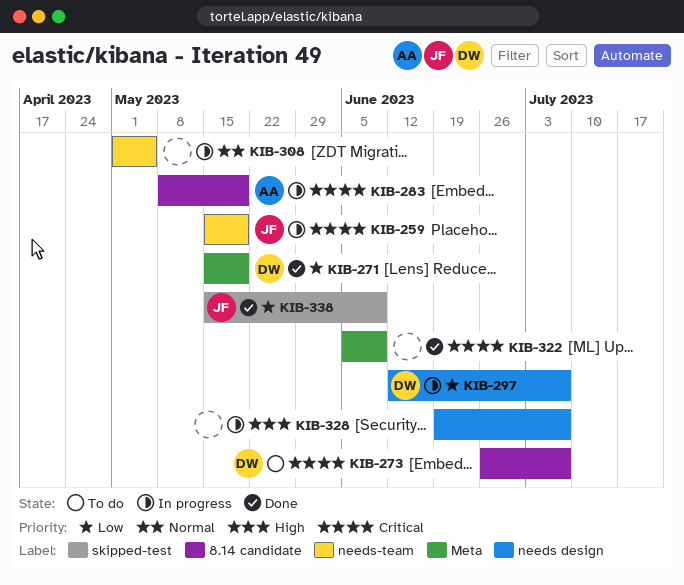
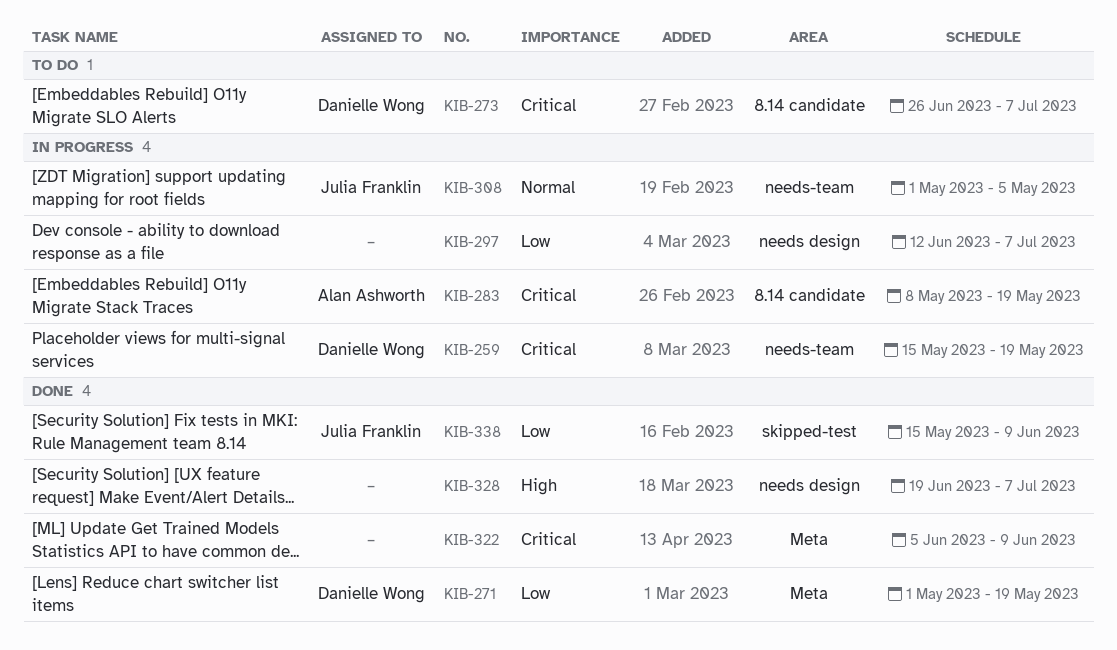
KIB-259, owner: Julia Franklin -> Danielle Wong
KIB-271, start: May 15 -> May 1
KIB-297, owner: Danielle Wong -> none
KIB-308, owner: none -> Julia Franklin
KIB-328, status: In progress -> Done

